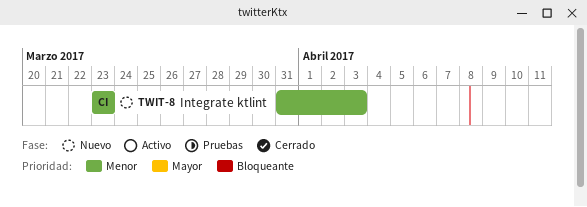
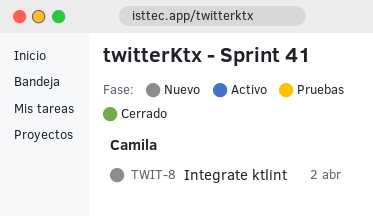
TWIT-8, due: Apr 3 -> Apr 2

